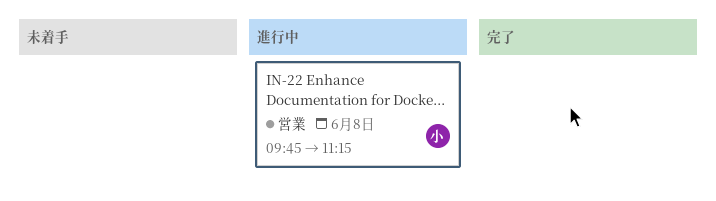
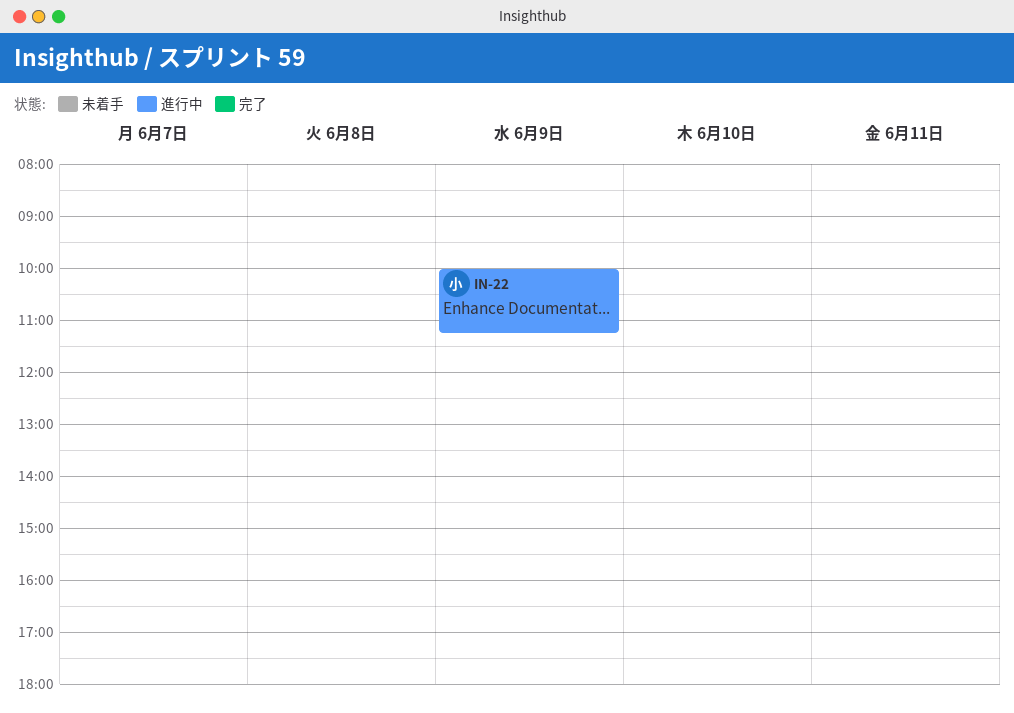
IN-22, day: Jun 8 -> Jun 9
IN-22, begins: 09:45 -> 10:00

